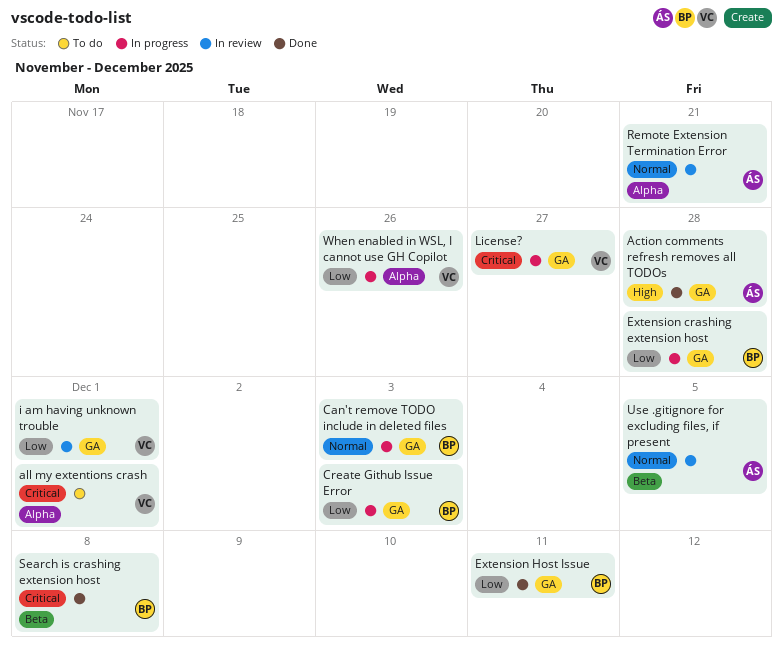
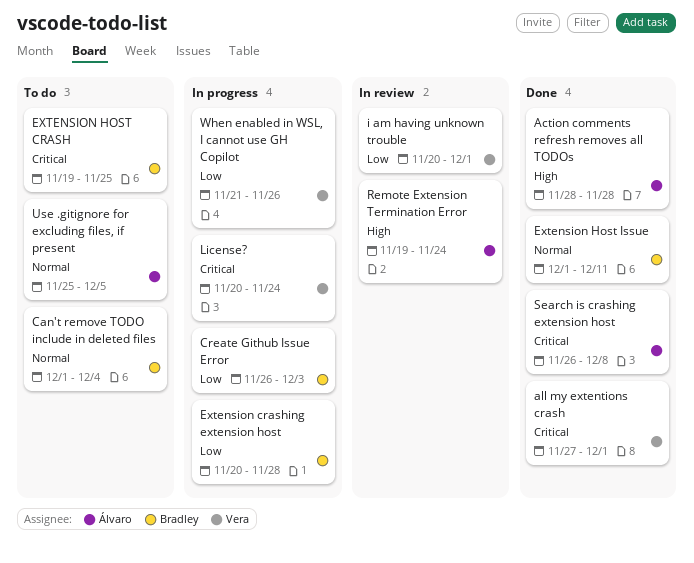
all my extentions crash, status: To do -> Done
Can't remove TODO include in deleted files, status: In progress -> To do
Can't remove TODO include in deleted files, due: Dec 3 -> Dec 4
EXTENSION HOST CRASH: none -> present
Extension Host Issue, priority: Low -> Normal
License?, due: Nov 27 -> Nov 24
Remote Extension Termination Error, priority: Normal -> High
Remote Extension Termination Error, due: Nov 21 -> Nov 24
Search is crashing extension host, owner: Bradley -> Álvaro
Use .gitignore for excluding files, if present, status: In review -> To do

